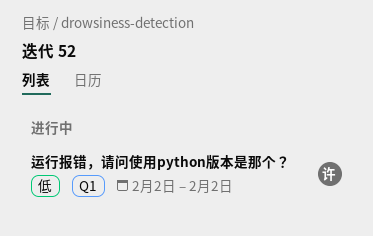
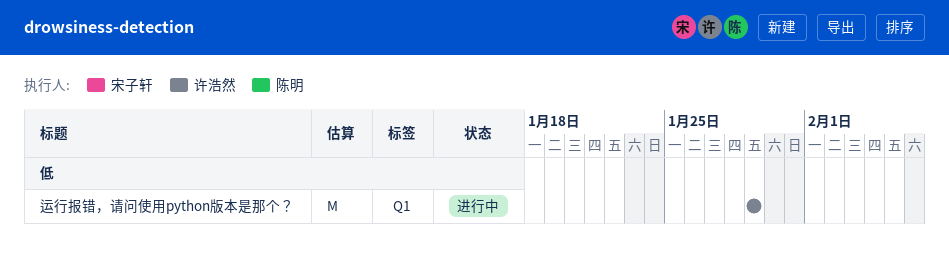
运行报错，请问使用python版本是那个？, start: Feb 2 -> Jan 29
运行报错，请问使用python版本是那个？, due: Feb 2 -> Jan 29

